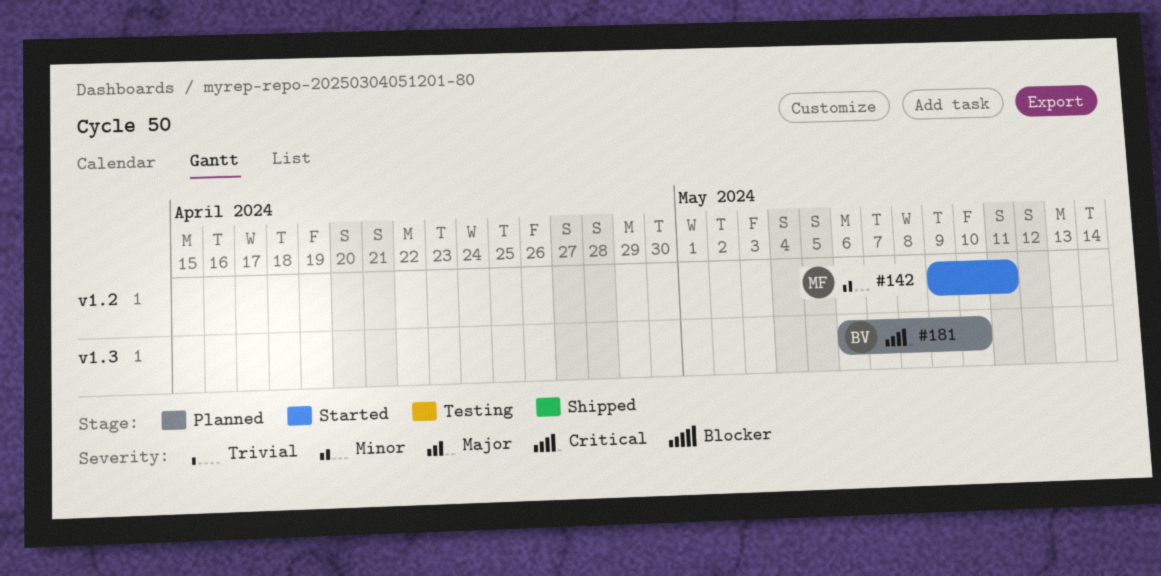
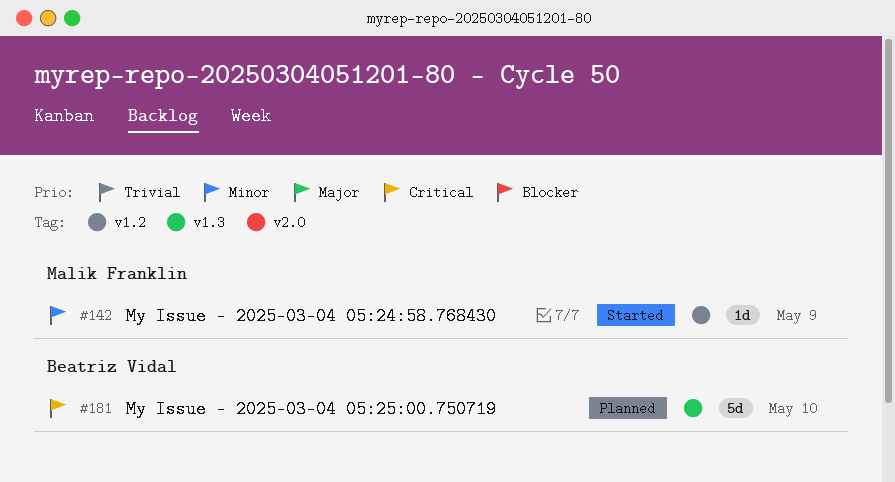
#142, due: May 11 -> May 9

